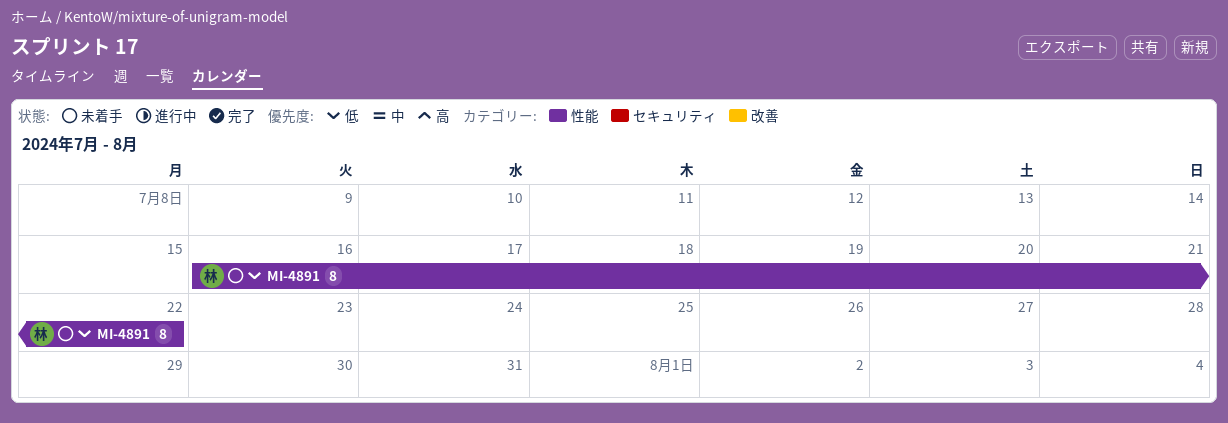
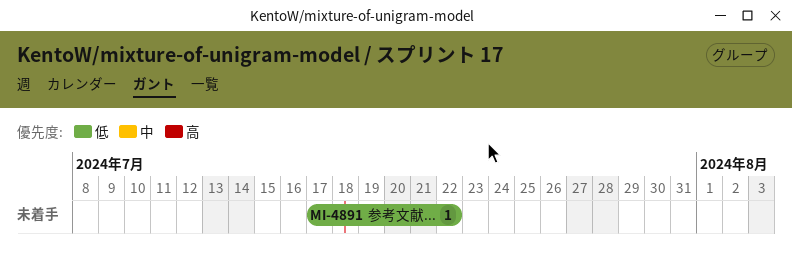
MI-4891, estimate: 8 -> 1
MI-4891, start: Jul 16 -> Jul 17

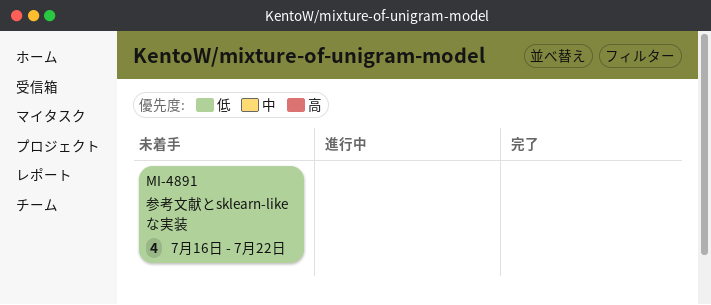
MI-4891, estimate: 1 -> 4
MI-4891, start: Jul 17 -> Jul 16

